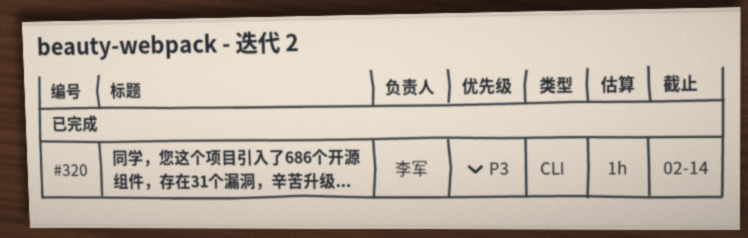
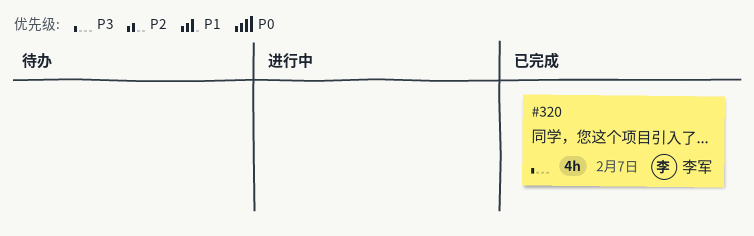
#320, estimate: 1h -> 4h
#320, due: Feb 14 -> Feb 7

